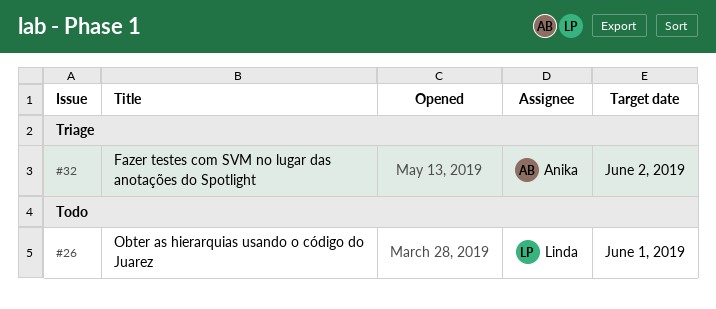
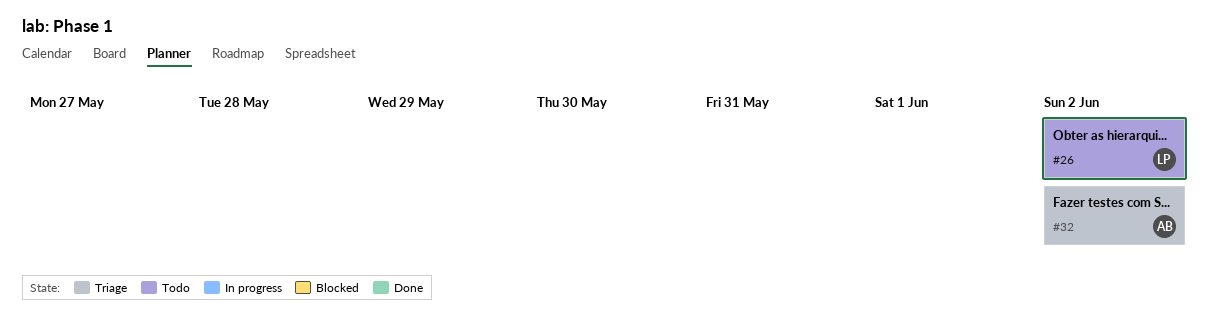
#26, due: Jun 1 -> Jun 2

